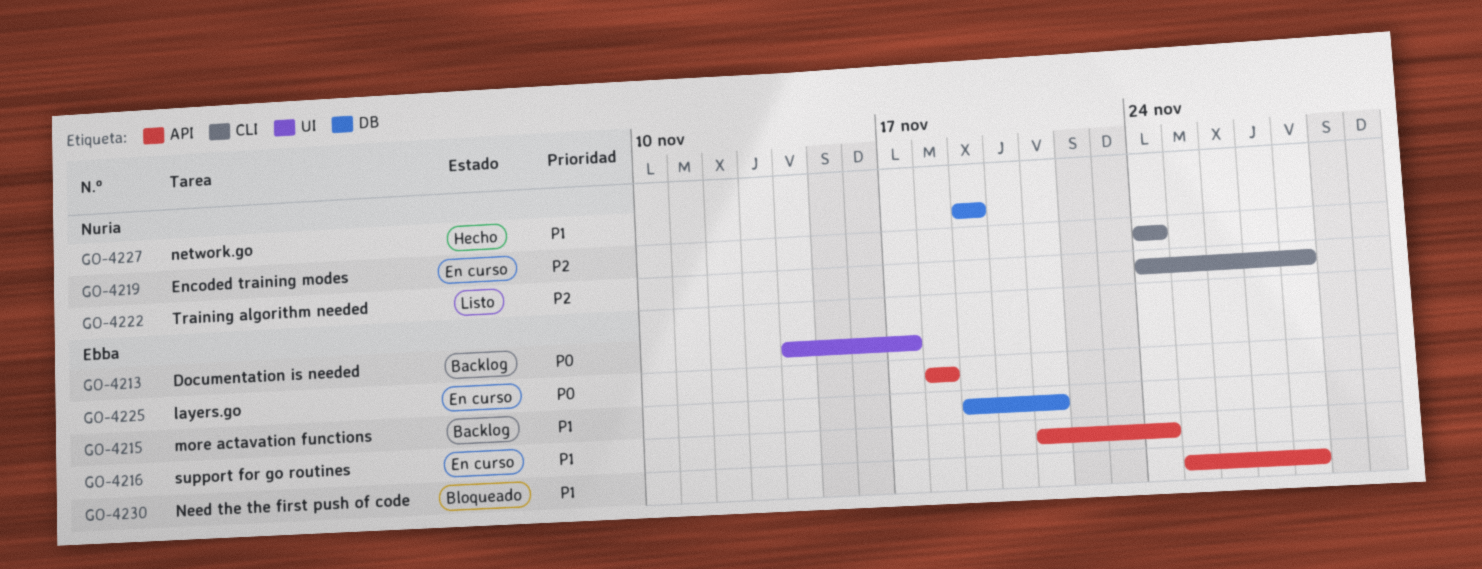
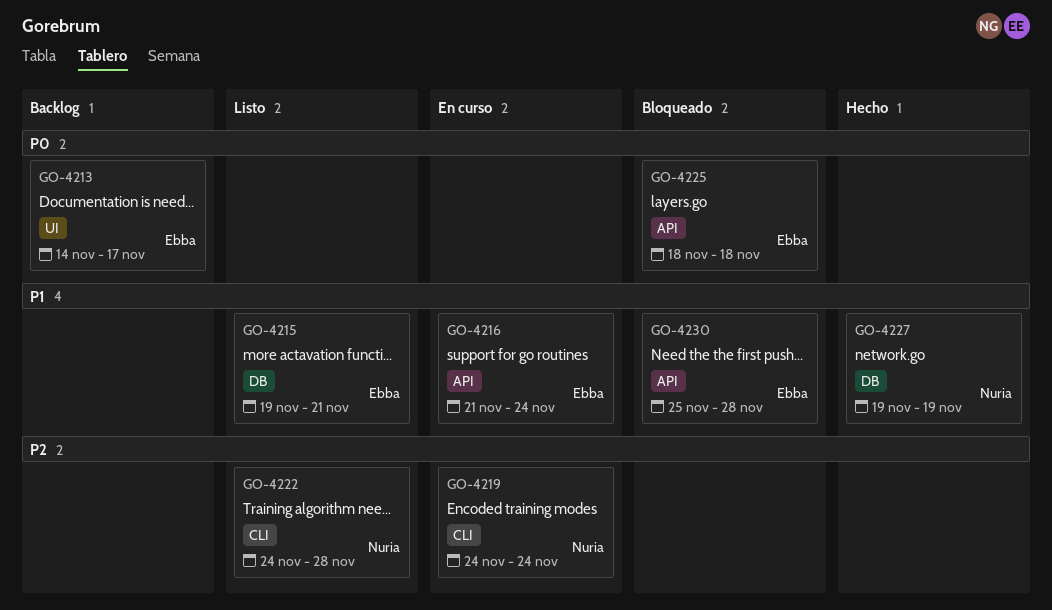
GO-4215, status: Backlog -> Listo
GO-4225, status: En curso -> Bloqueado

